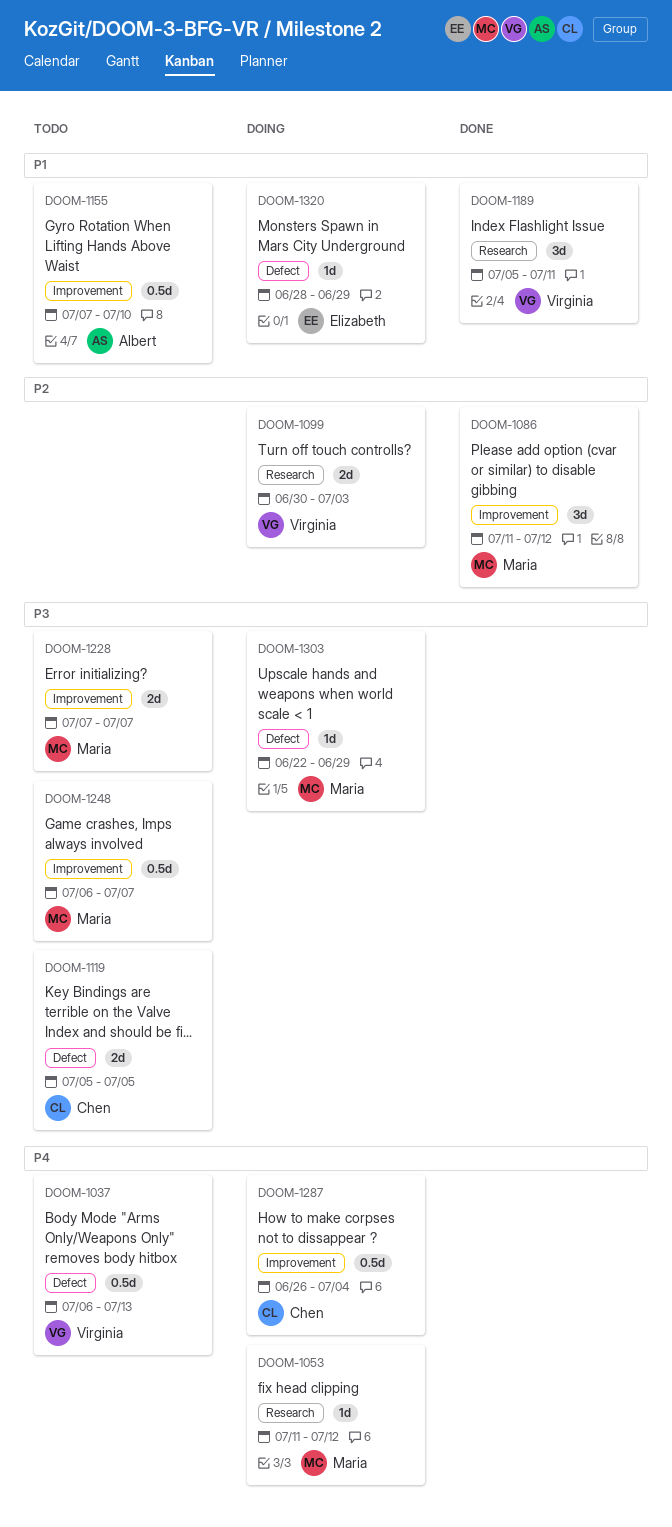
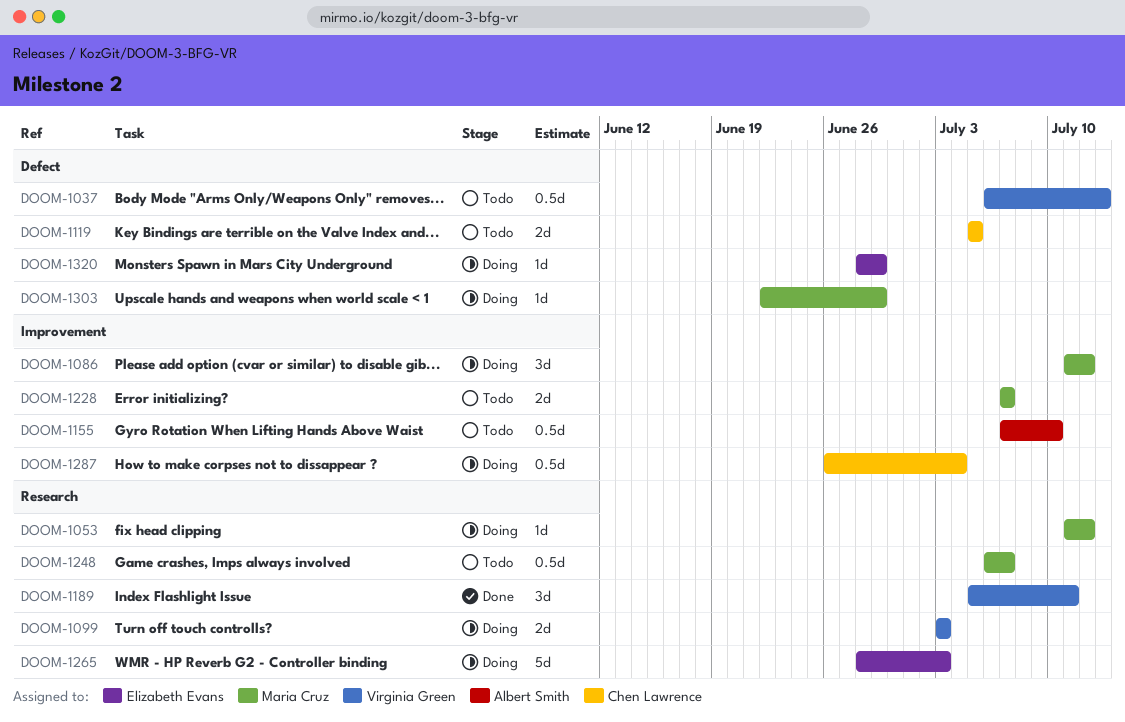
DOOM-1086, status: Done -> Doing
DOOM-1099, start: Jun 30 -> Jul 3
DOOM-1248, label: Improvement -> Research
DOOM-1265: none -> present

